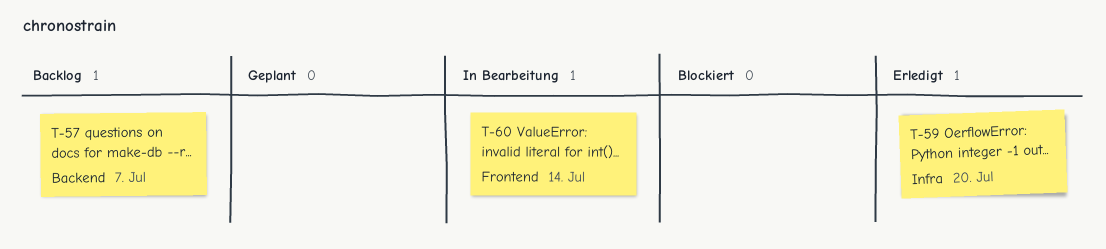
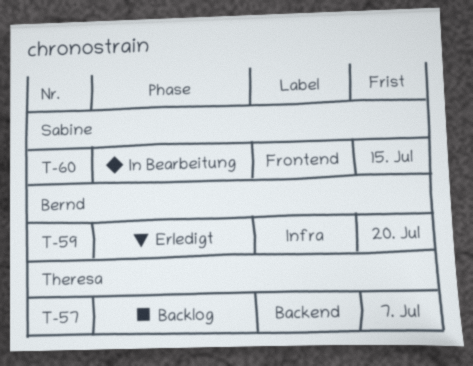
T-60, due: Jul 14 -> Jul 15

